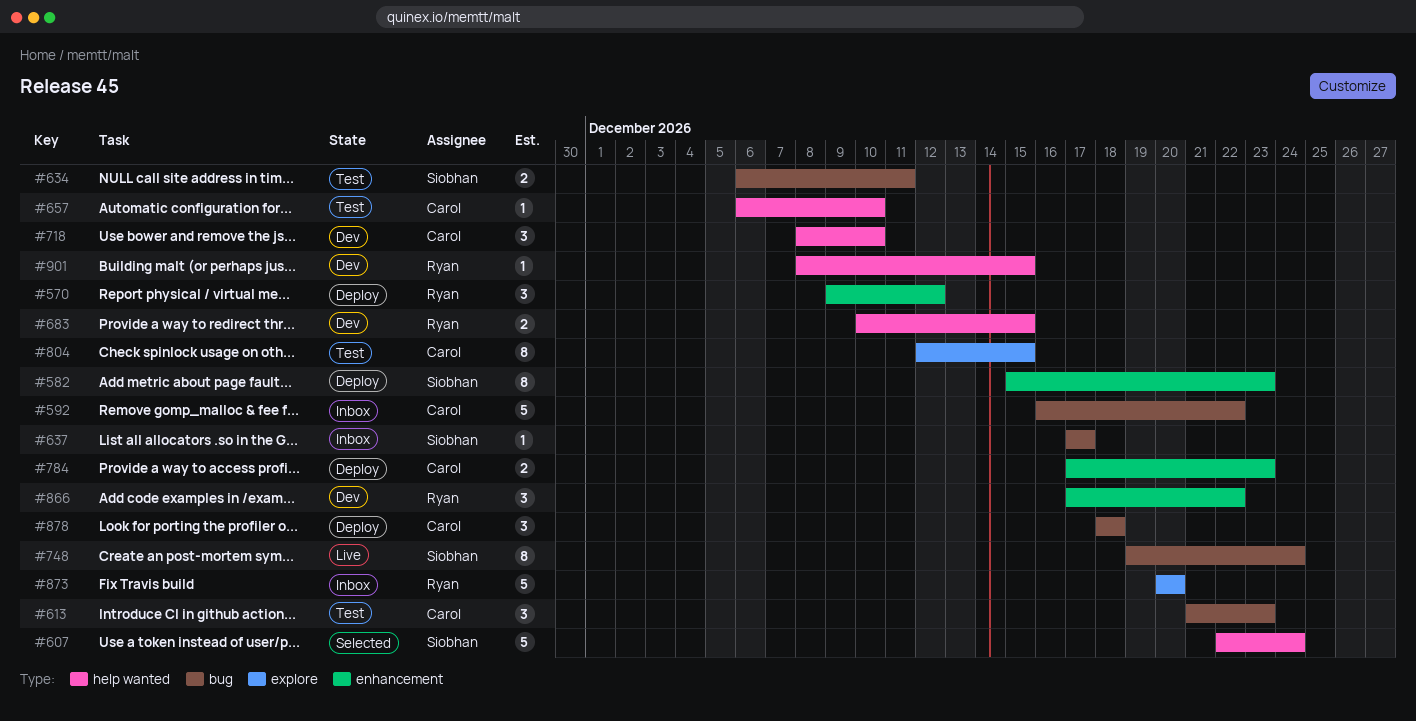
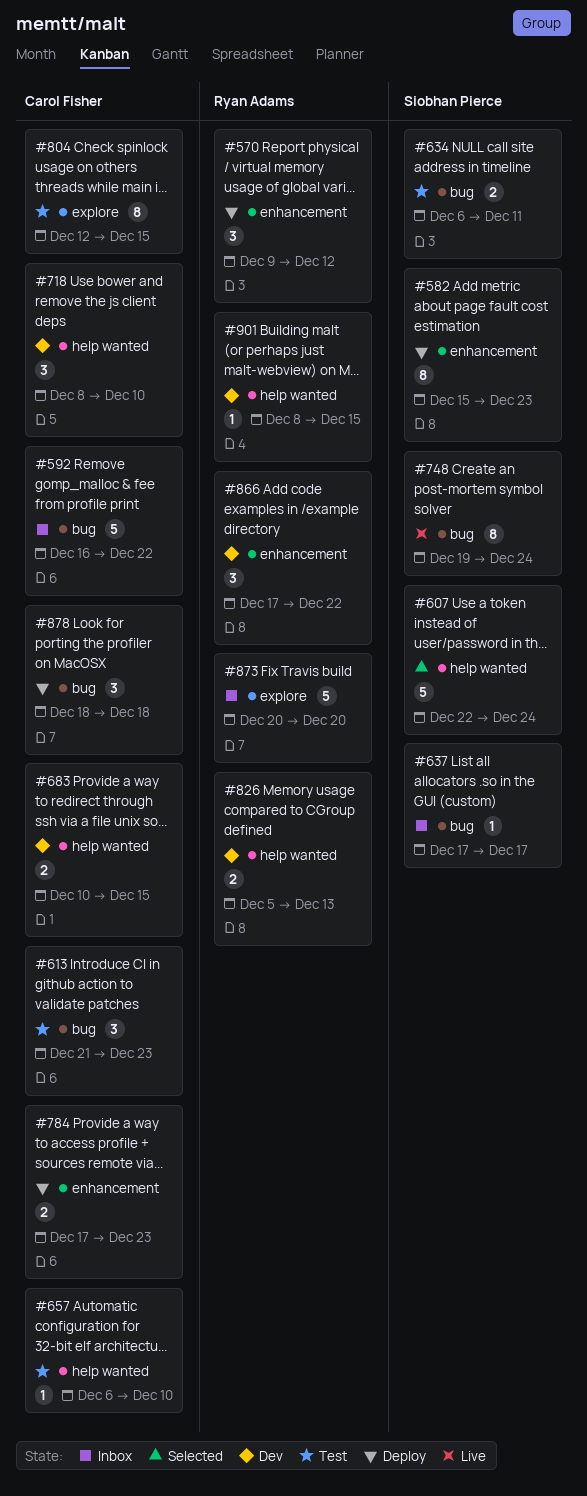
#683, owner: Ryan Adams -> Carol Fisher
#826: none -> present

